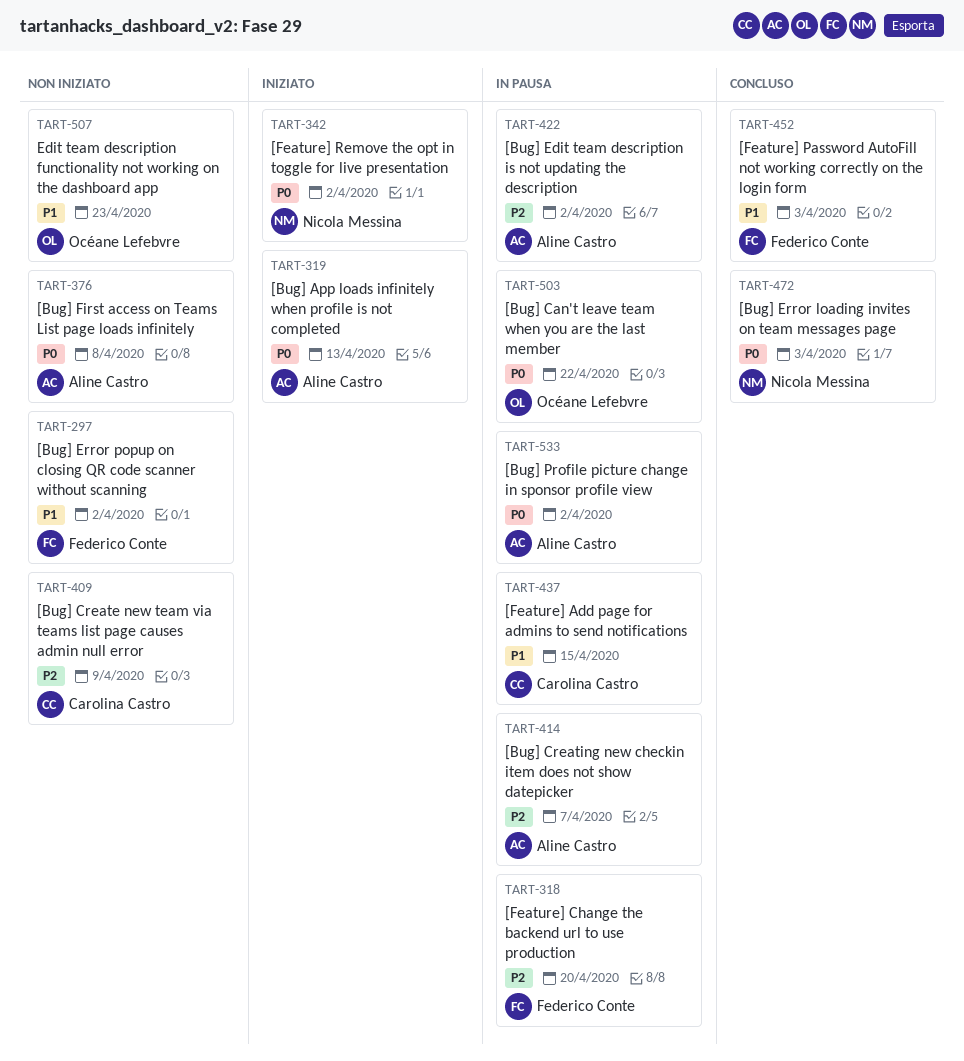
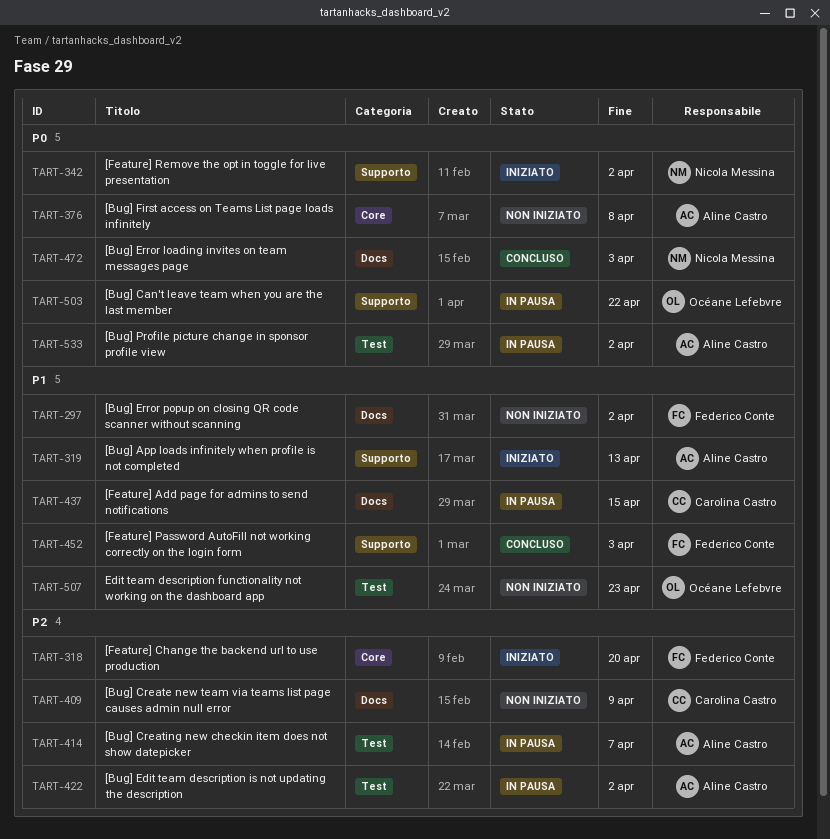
TART-318, status: In pausa -> Iniziato
TART-319, priority: P0 -> P1

